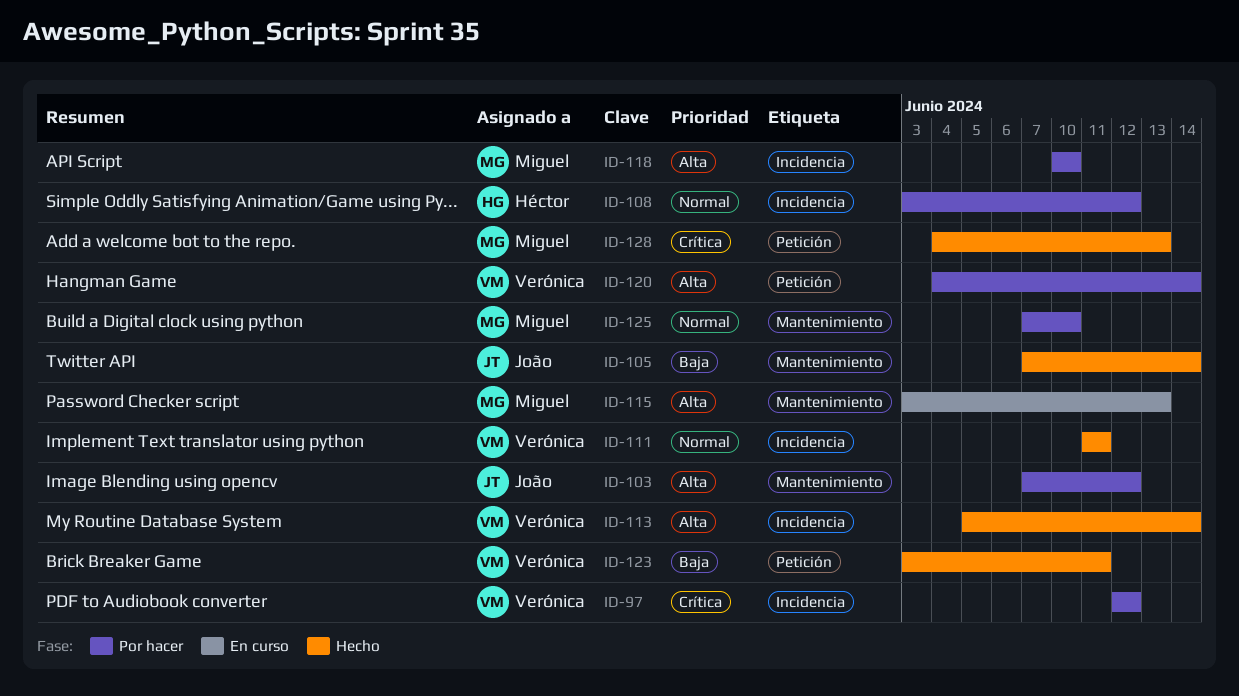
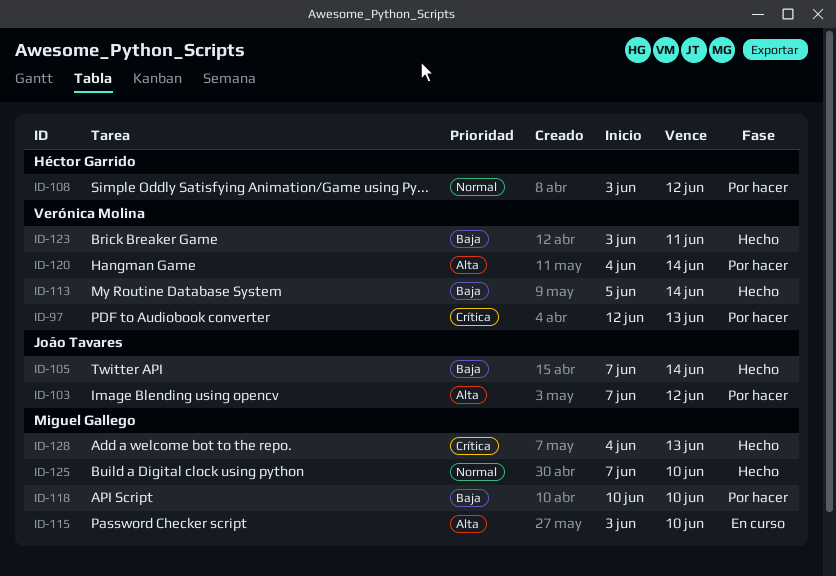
ID-97, due: Jun 12 -> Jun 13
ID-111: present -> none
ID-113, priority: Alta -> Baja
ID-115, due: Jun 13 -> Jun 10
ID-118, priority: Alta -> Baja
ID-125, status: Por hacer -> Hecho

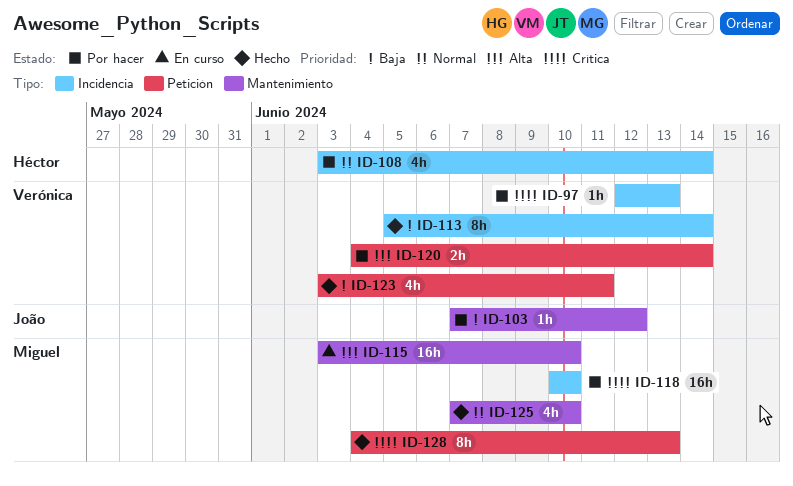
ID-103, priority: Alta -> Baja
ID-105: present -> none
ID-108, due: Jun 12 -> Jun 14
ID-118, priority: Baja -> Crítica

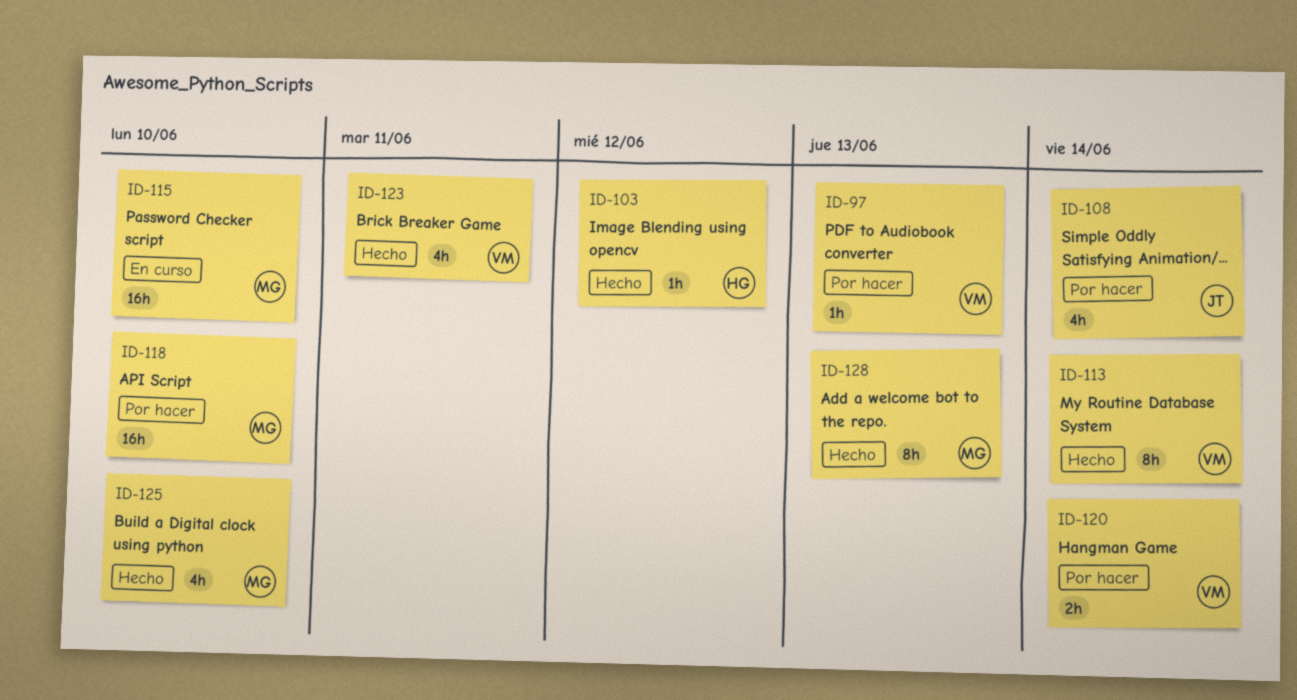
ID-103, status: Por hacer -> Hecho
ID-103, owner: João -> Héctor
ID-108, owner: Héctor -> João

